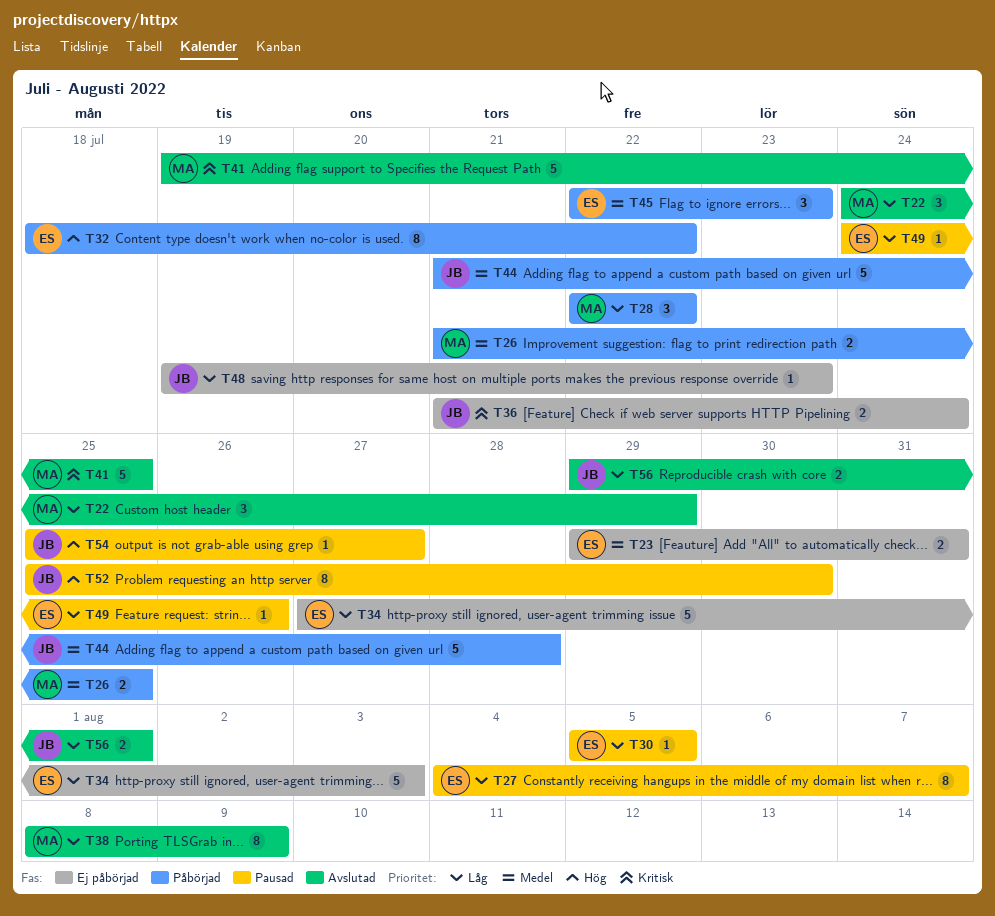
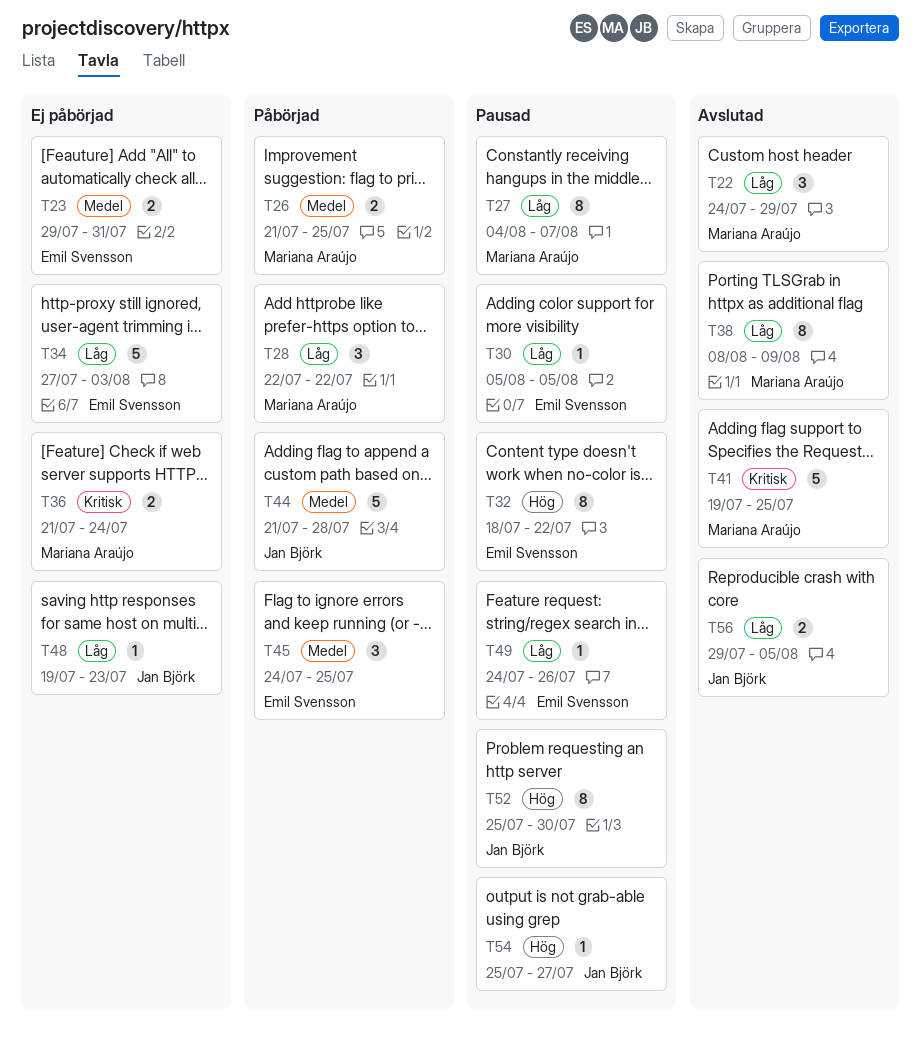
T27, owner: Emil Svensson -> Mariana Araújo
T32, status: Påbörjad -> Pausad
T36, owner: Jan Björk -> Mariana Araújo
T45, start: Jul 22 -> Jul 24
T45, due: Jul 23 -> Jul 25
T56, due: Aug 1 -> Aug 5

